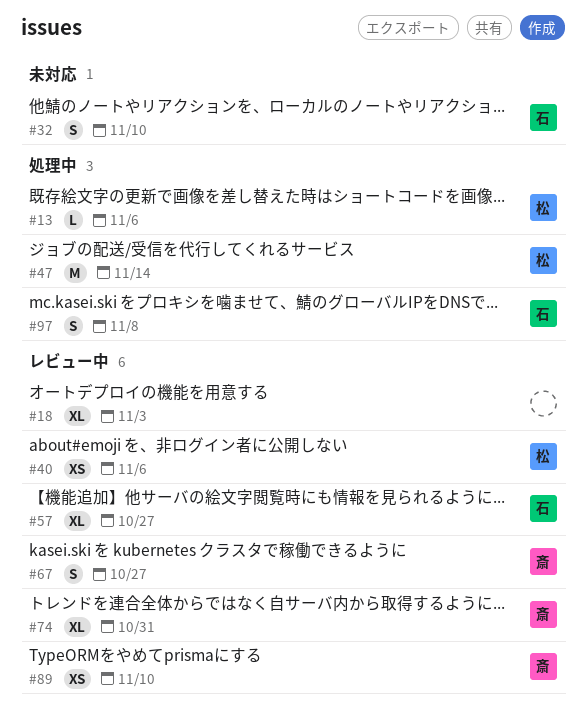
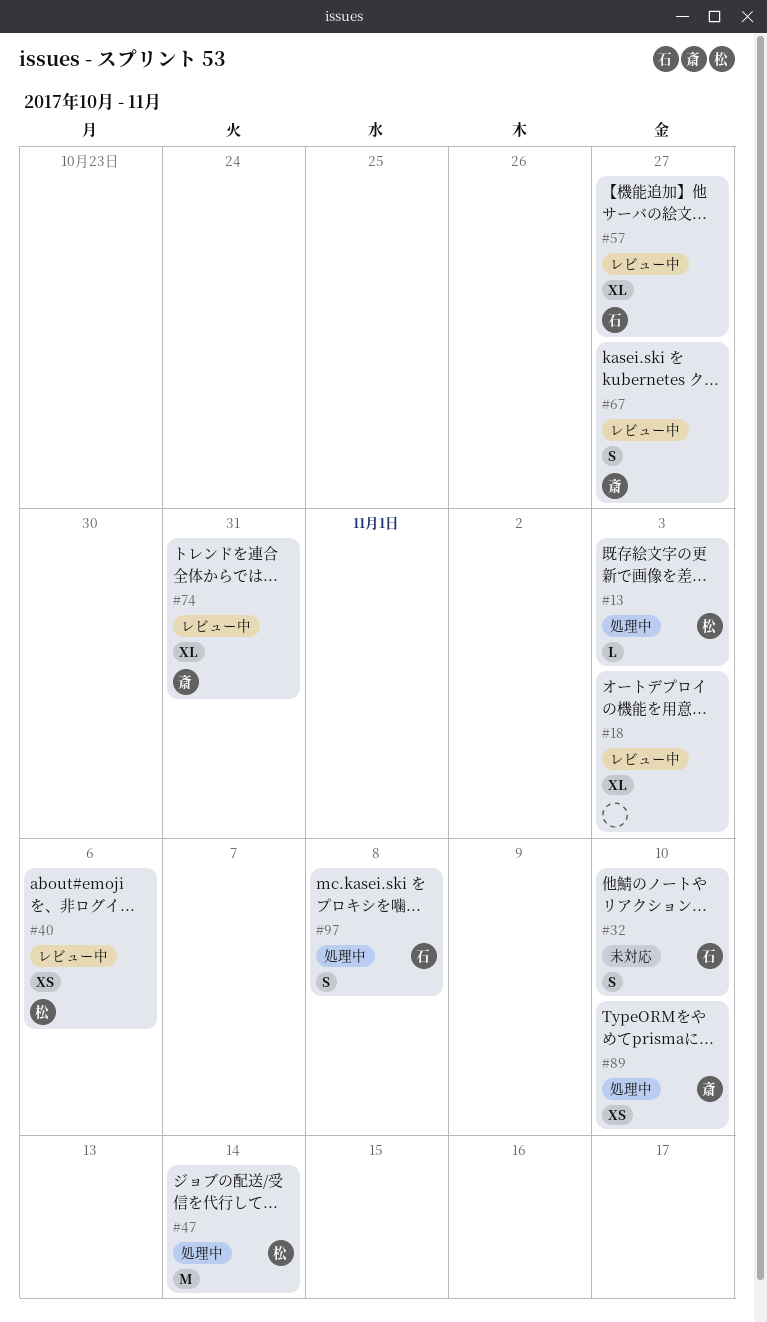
#13, due: Nov 6 -> Nov 3
#89, status: レビュー中 -> 処理中

